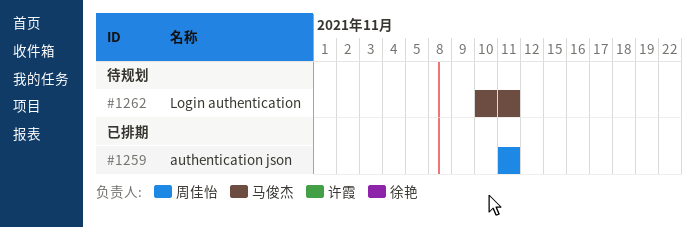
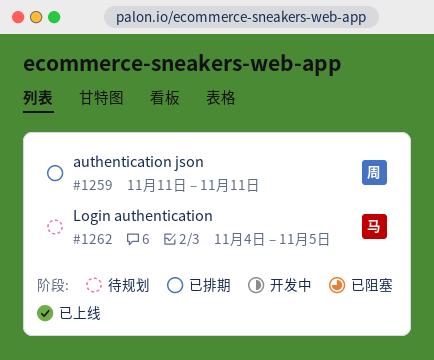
#1262, start: Nov 10 -> Nov 4
#1262, due: Nov 11 -> Nov 5

